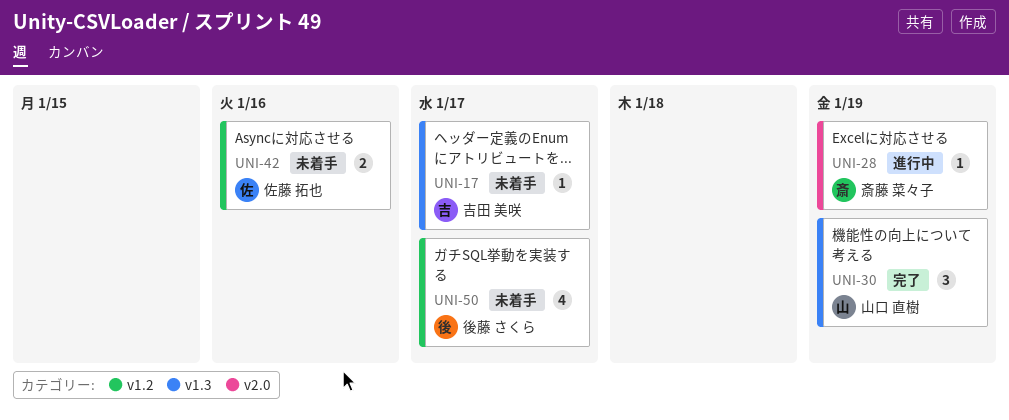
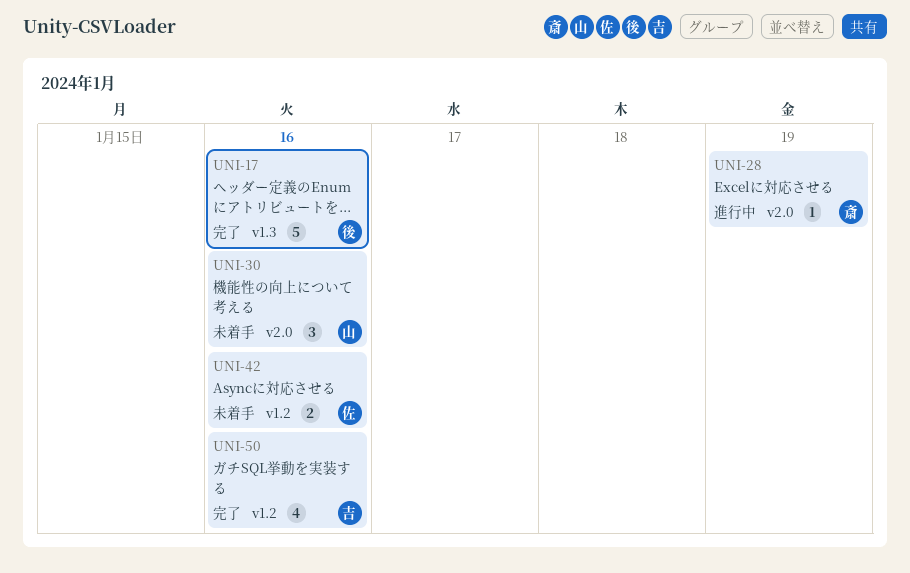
UNI-17, status: 未着手 -> 完了
UNI-17, owner: 吉田 美咲 -> 後藤 さくら
UNI-17, estimate: 1 -> 5
UNI-17, due: Jan 17 -> Jan 16
UNI-30, status: 完了 -> 未着手
UNI-30, label: v1.3 -> v2.0
UNI-30, due: Jan 19 -> Jan 16
UNI-50, status: 未着手 -> 完了
UNI-50, owner: 後藤 さくら -> 吉田 美咲
UNI-50, due: Jan 17 -> Jan 16

